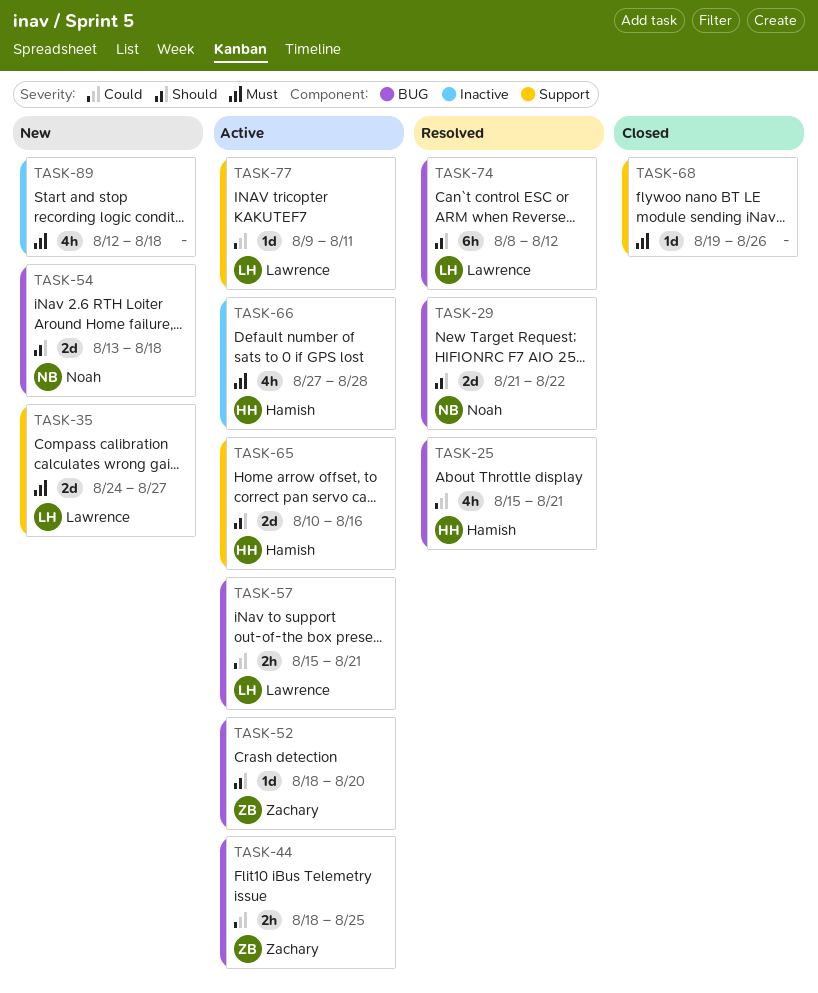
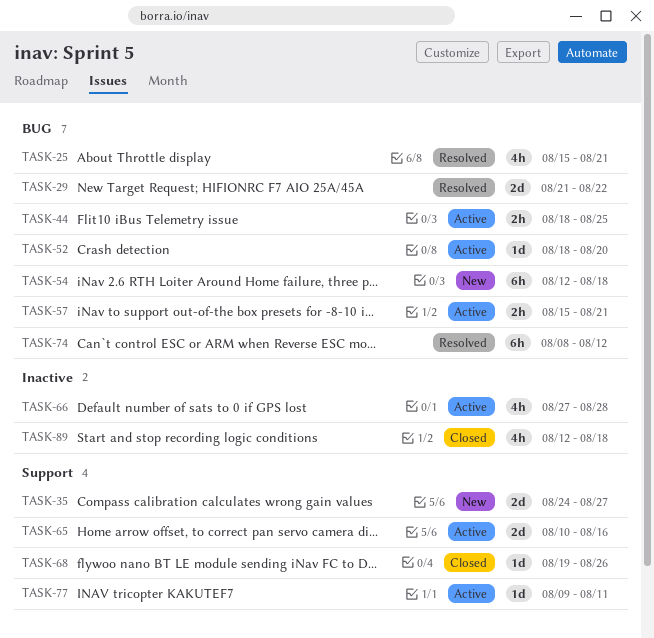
TASK-54, estimate: 2d -> 6h
TASK-54, start: Aug 13 -> Aug 12
TASK-89, status: New -> Closed

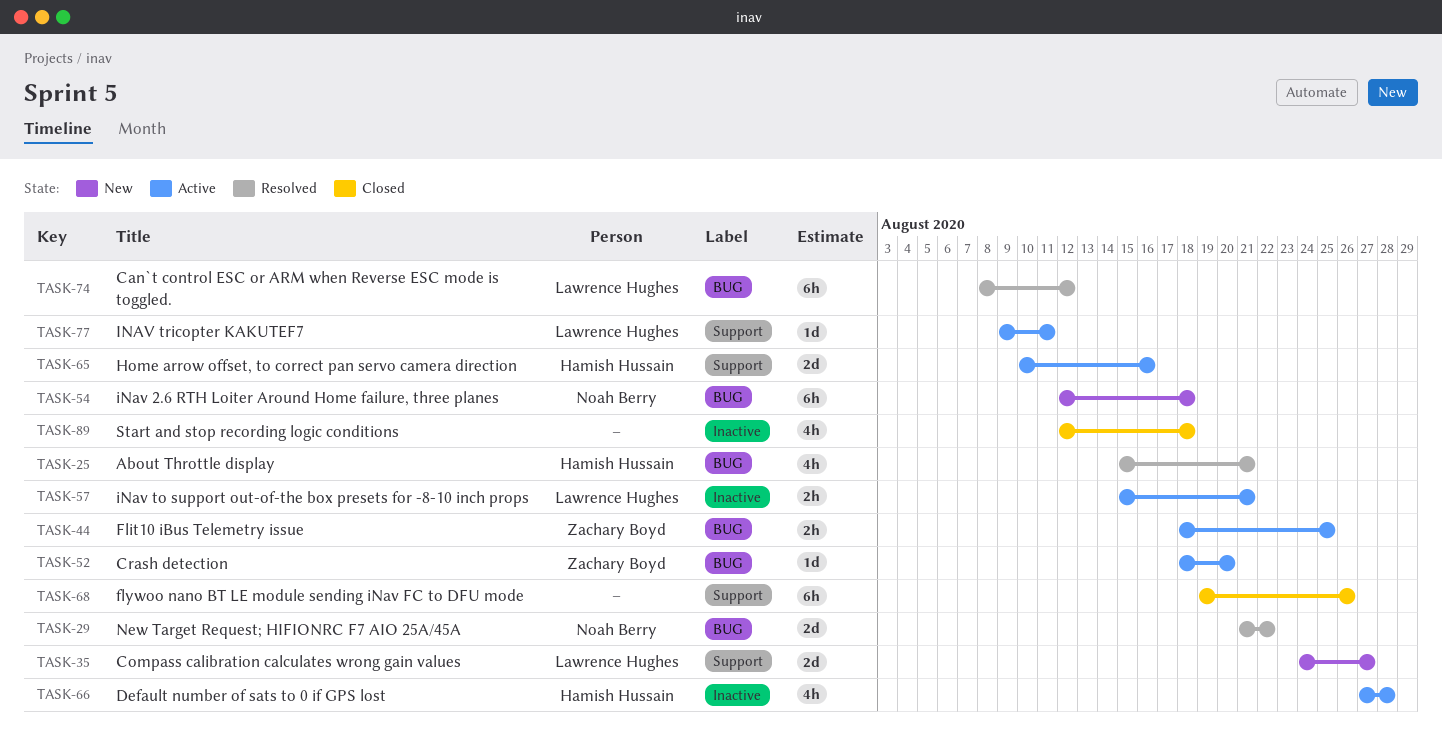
TASK-57, label: BUG -> Inactive
TASK-68, estimate: 1d -> 6h

